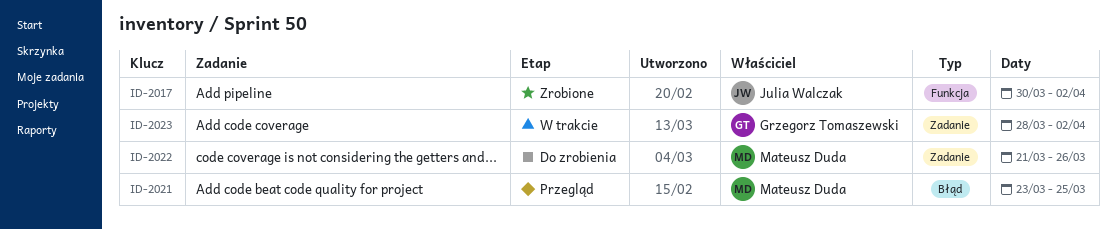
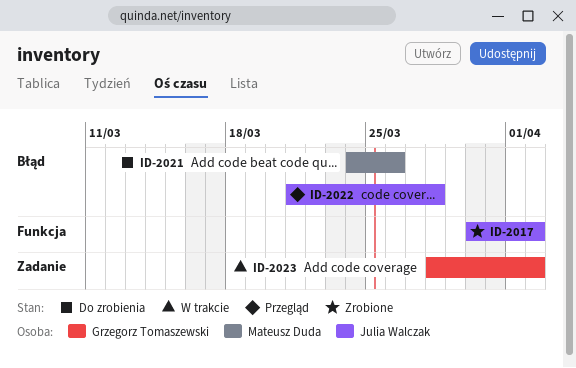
ID-2021, status: Przegląd -> Do zrobienia
ID-2021, start: Mar 23 -> Mar 24
ID-2021, due: Mar 25 -> Mar 26
ID-2022, status: Do zrobienia -> Przegląd
ID-2022, owner: Mateusz Duda -> Julia Walczak
ID-2022, label: Zadanie -> Błąd
ID-2022, due: Mar 26 -> Mar 28

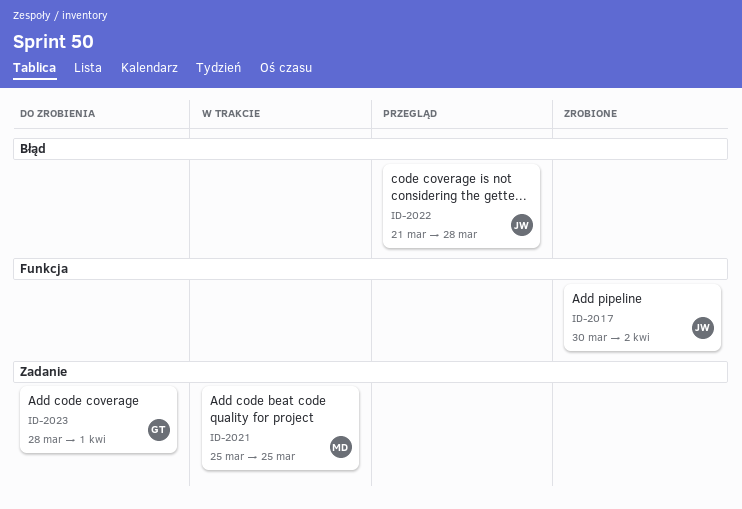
ID-2021, status: Do zrobienia -> W trakcie
ID-2021, label: Błąd -> Zadanie
ID-2021, start: Mar 24 -> Mar 25
ID-2021, due: Mar 26 -> Mar 25
ID-2023, status: W trakcie -> Do zrobienia
ID-2023, due: Apr 2 -> Apr 1

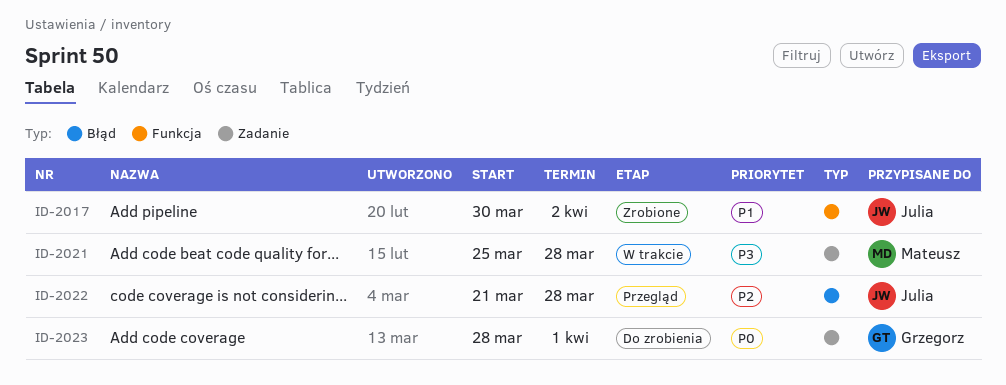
ID-2021, due: Mar 25 -> Mar 28

